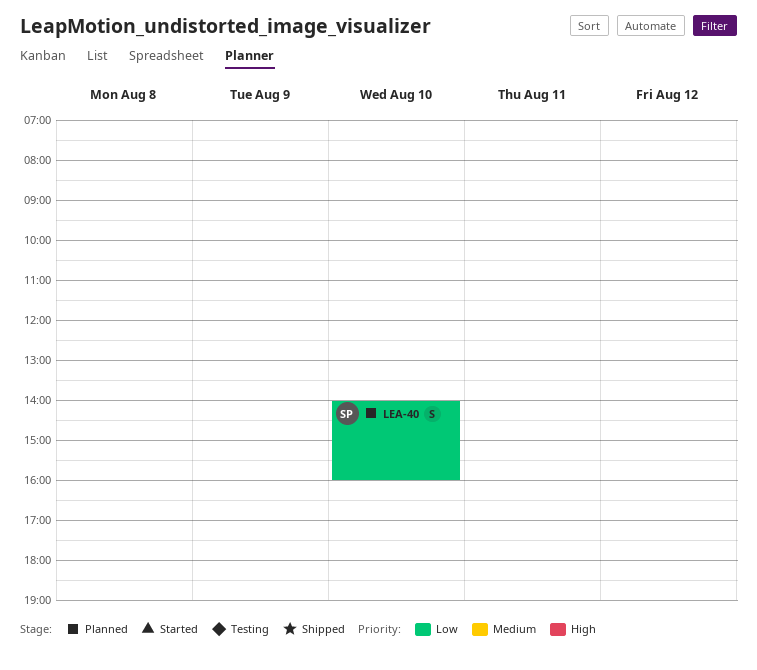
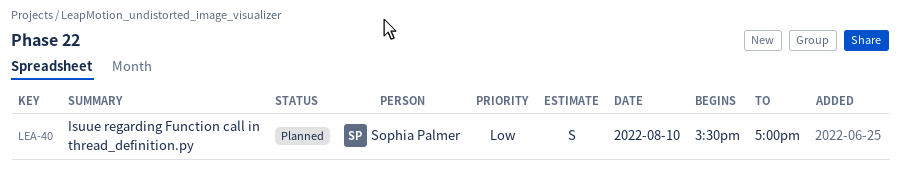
LEA-40, begins: 14:00 -> 15:30
LEA-40, ends: 16:00 -> 17:00

